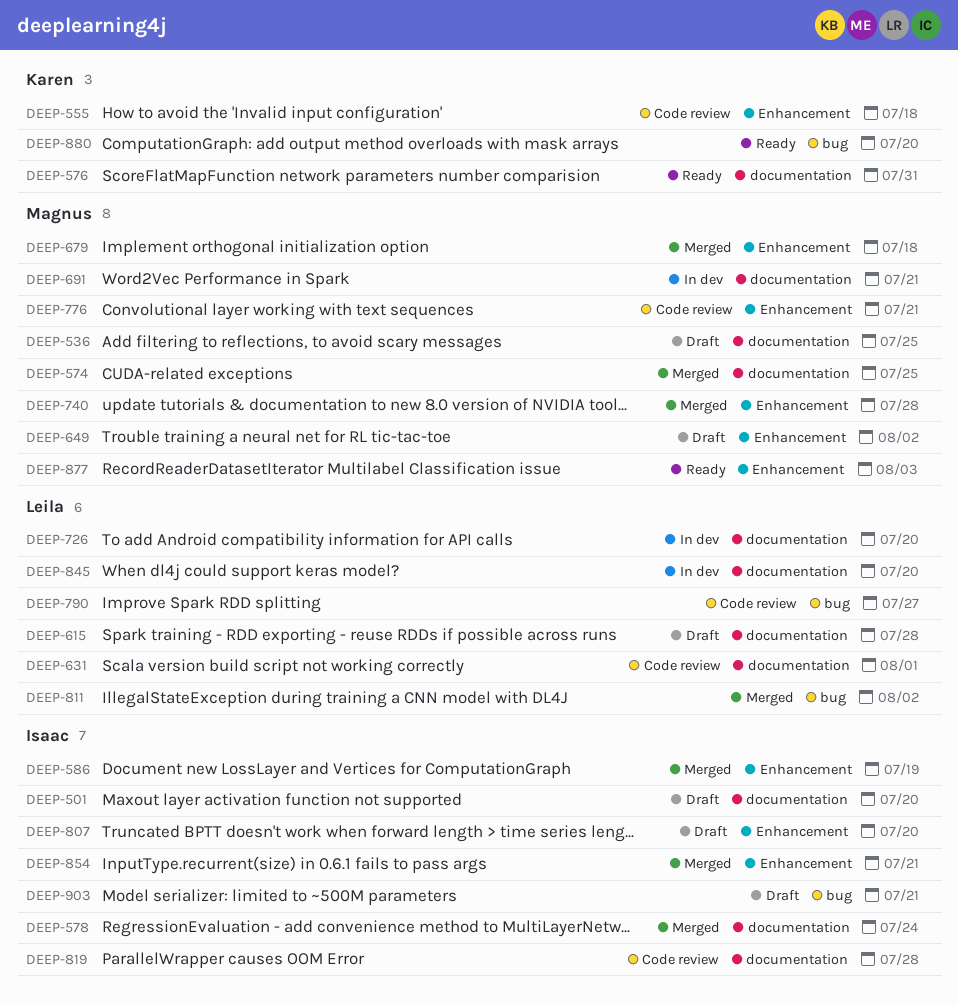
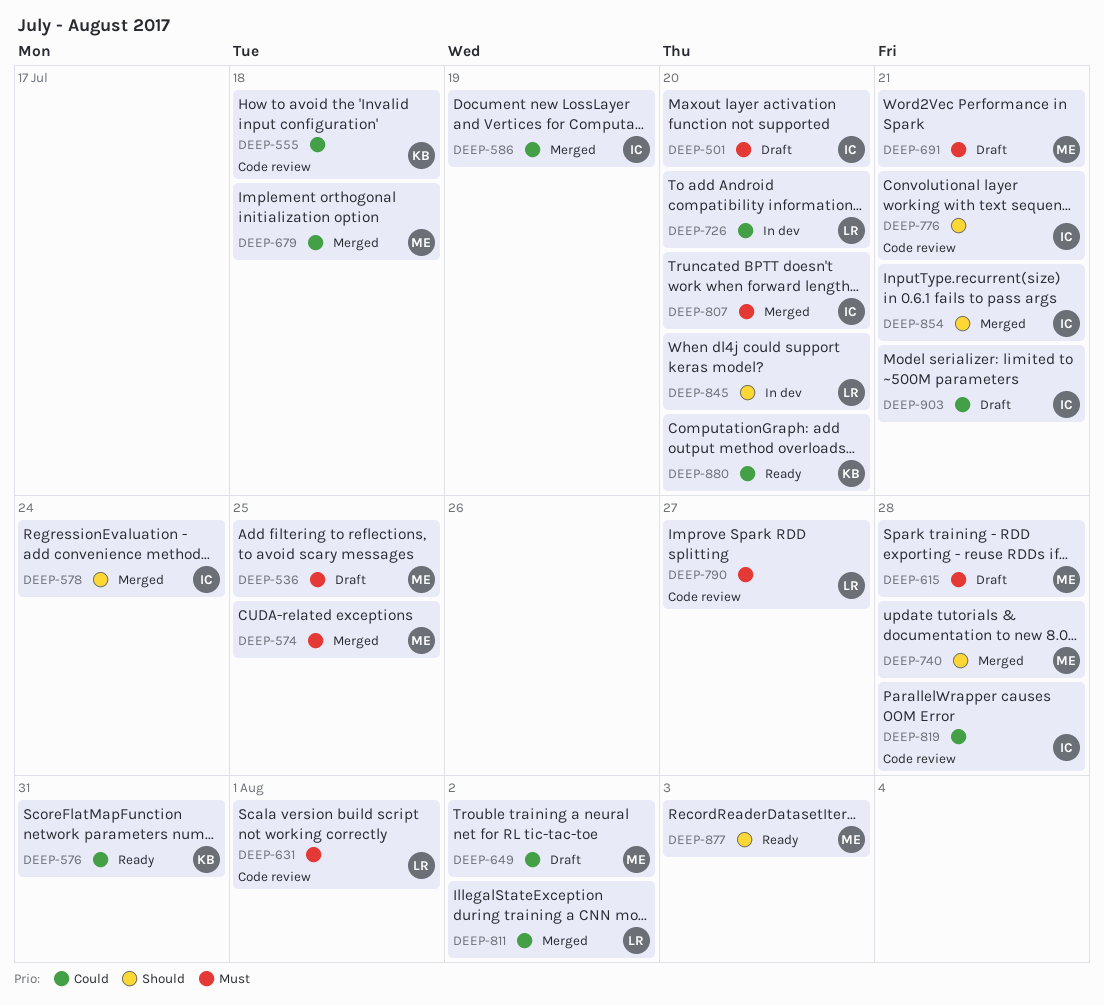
DEEP-615, owner: Leila -> Magnus
DEEP-691, status: In dev -> Draft
DEEP-776, owner: Magnus -> Isaac
DEEP-807, status: Draft -> Merged

